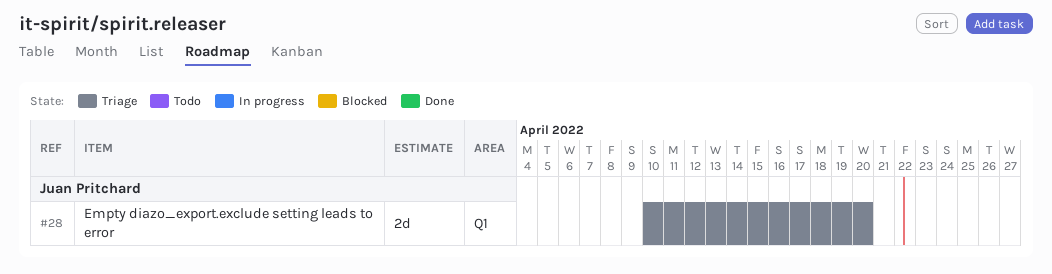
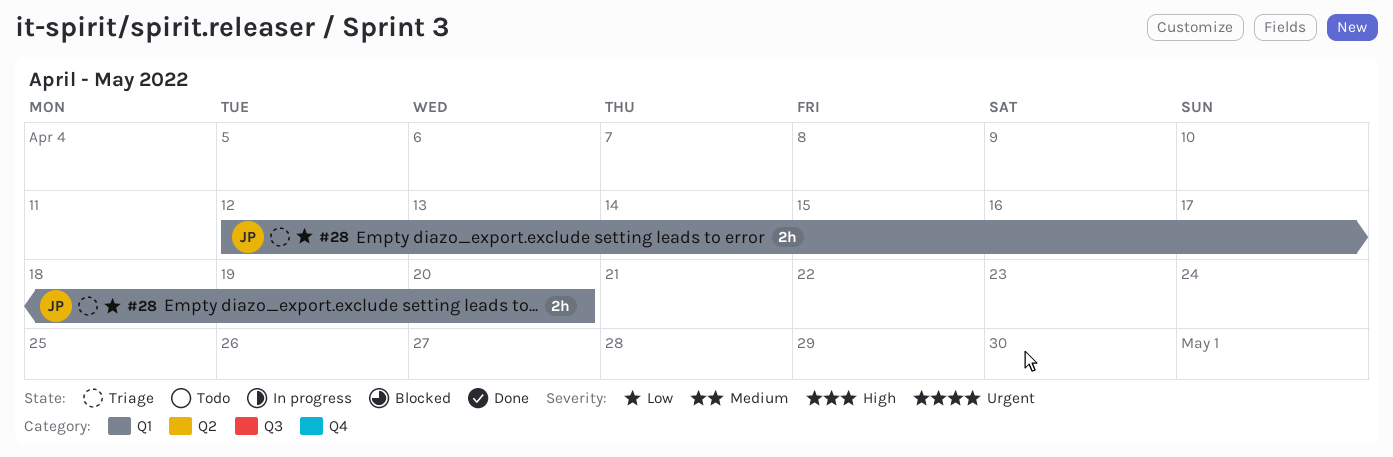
#28, estimate: 2d -> 2h
#28, start: Apr 10 -> Apr 12

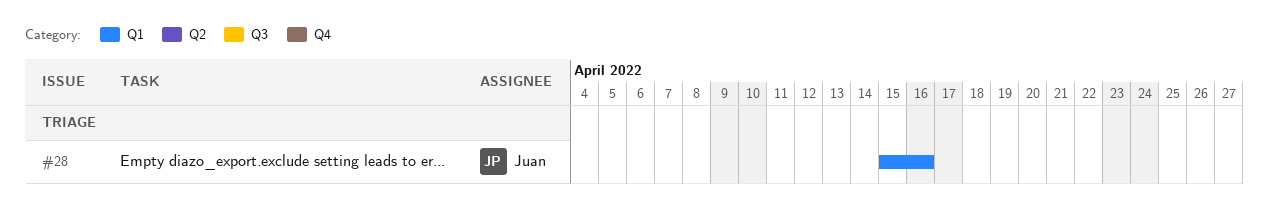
#28, start: Apr 12 -> Apr 15
#28, due: Apr 20 -> Apr 16

